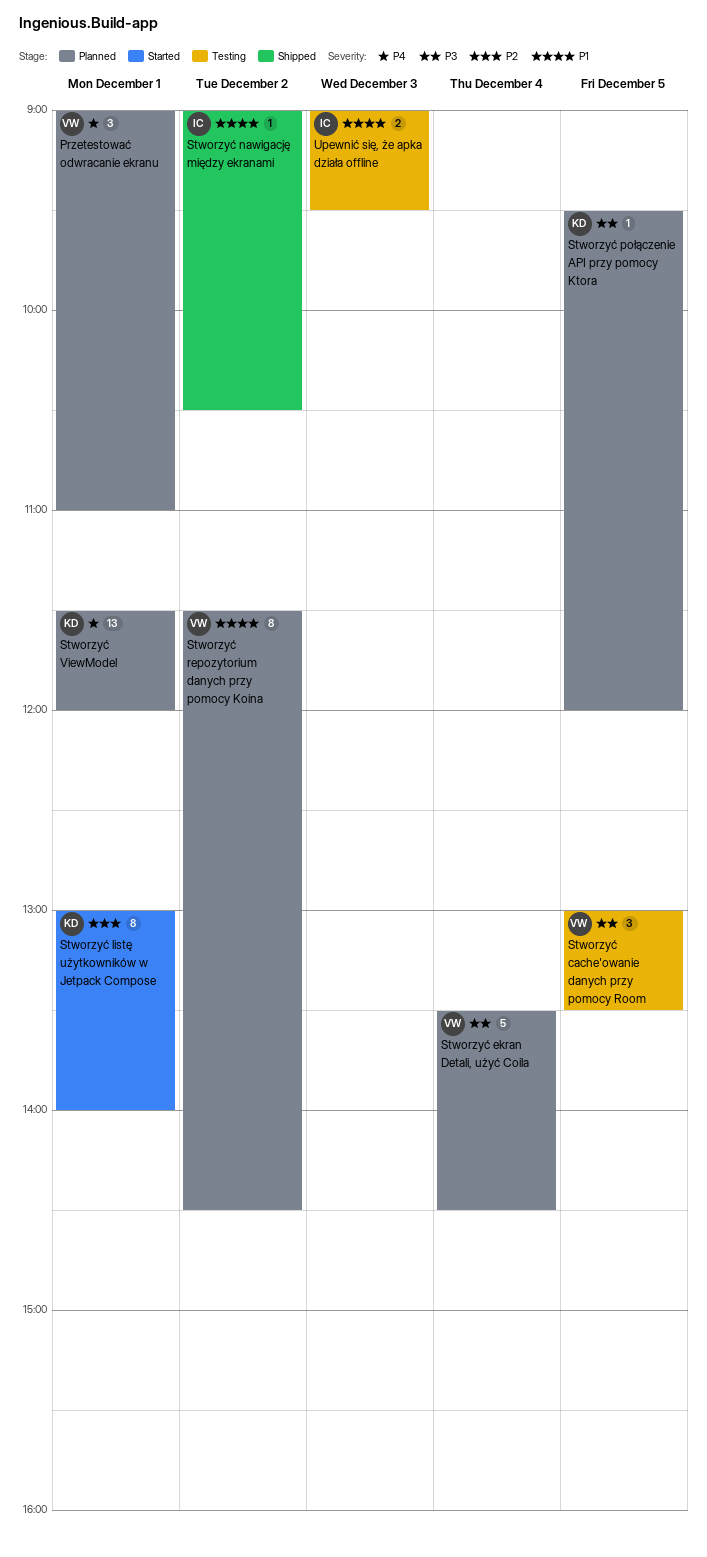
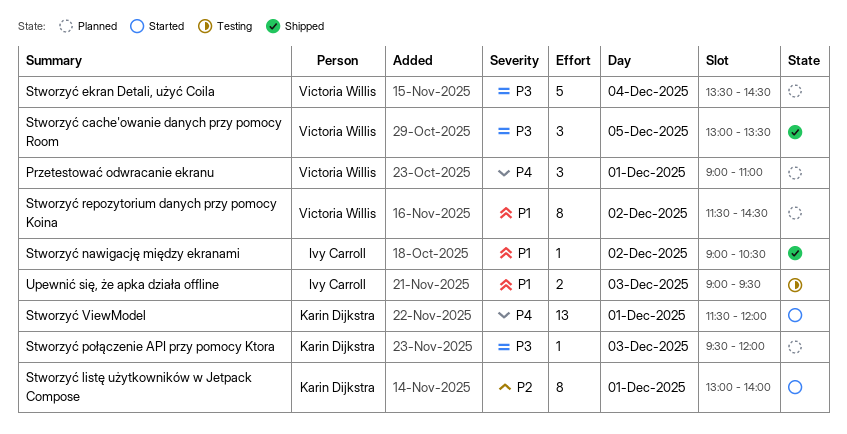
Stworzyć cache'owanie danych przy pomocy Room, status: Testing -> Shipped
Stworzyć połączenie API przy pomocy Ktora, day: Dec 5 -> Dec 3
Stworzyć ViewModel, status: Planned -> Started

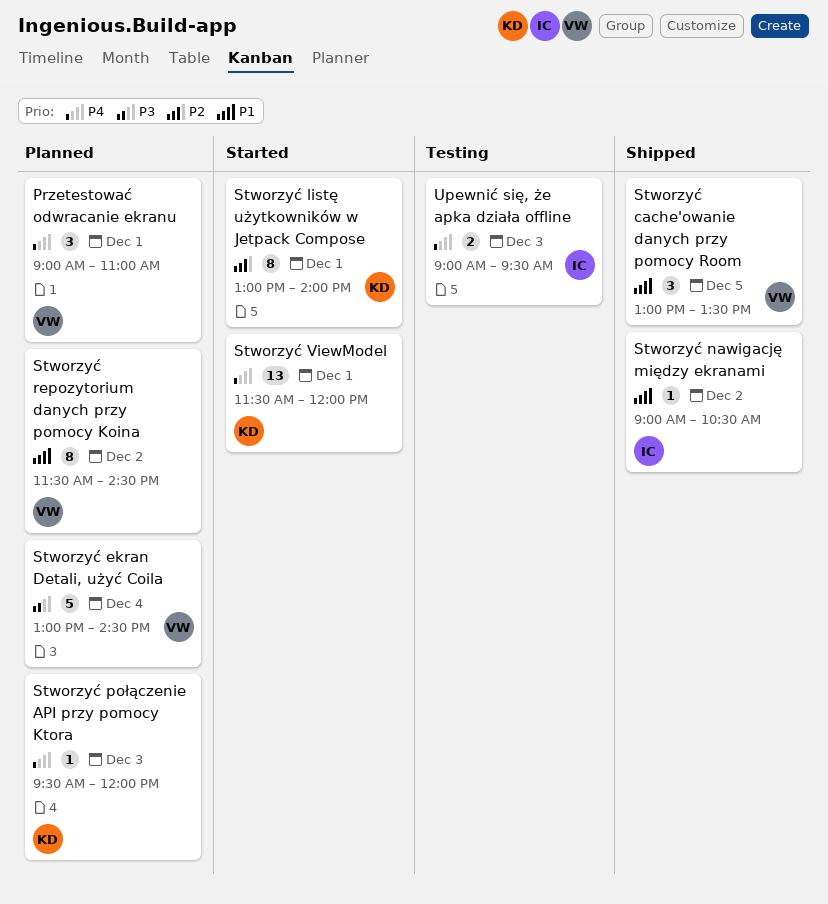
Stworzyć cache'owanie danych przy pomocy Room, priority: P3 -> P1
Stworzyć ekran Detali, użyć Coila, begins: 13:30 -> 13:00
Stworzyć połączenie API przy pomocy Ktora, priority: P3 -> P4
Upewnić się, że apka działa offline, priority: P1 -> P4

